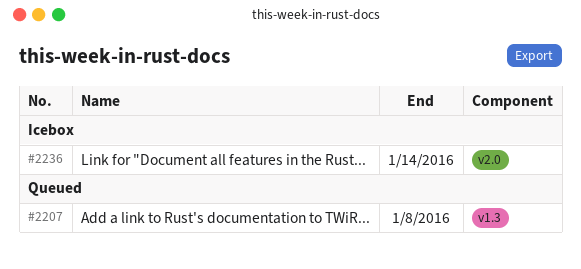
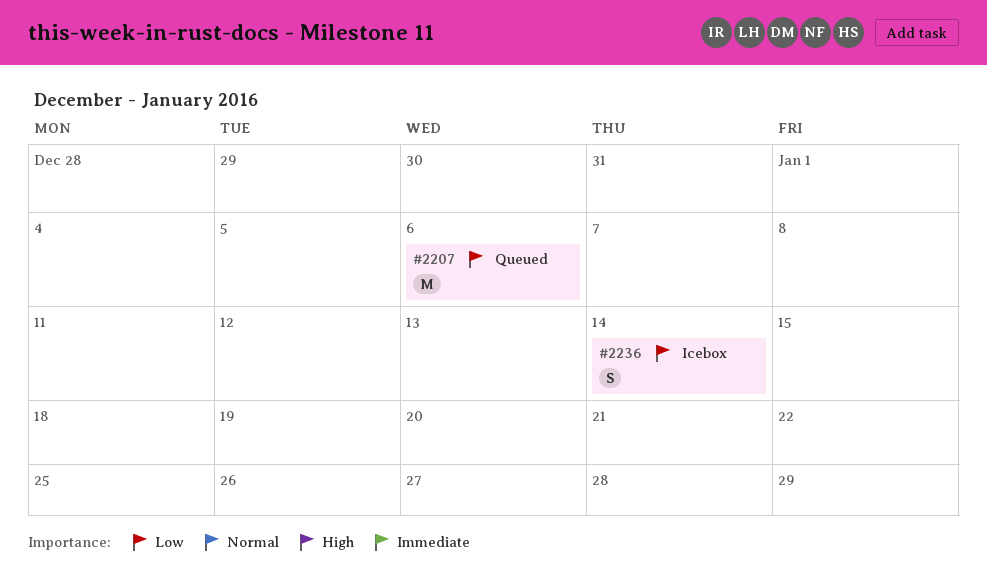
#2207, due: Jan 8 -> Jan 6

